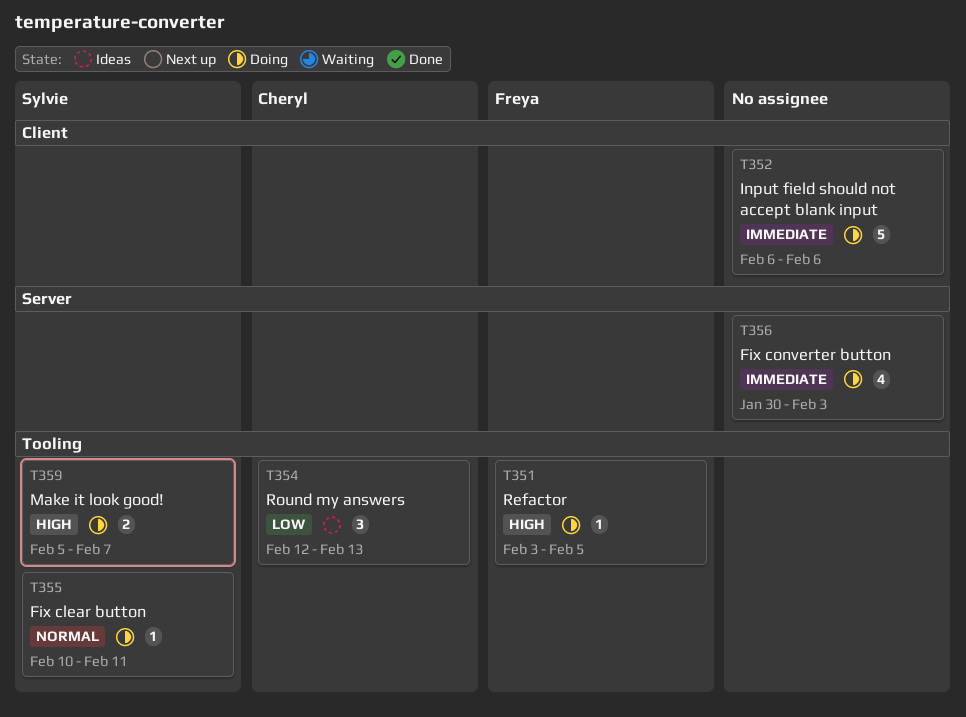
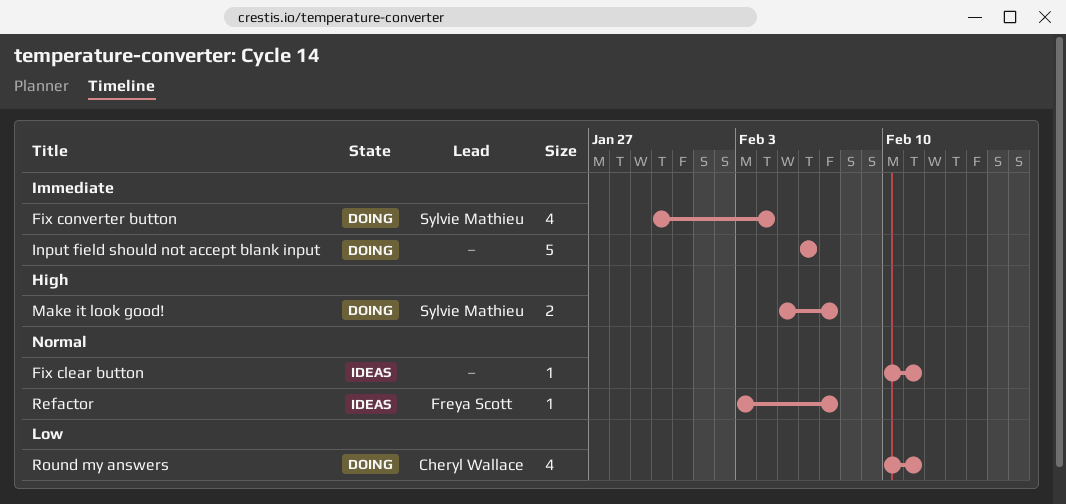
Fix clear button, status: Doing -> Ideas
Fix clear button, owner: Sylvie Mathieu -> none
Fix converter button, owner: none -> Sylvie Mathieu
Fix converter button, due: Feb 3 -> Feb 4
Refactor, status: Doing -> Ideas
Refactor, priority: High -> Normal
Refactor, due: Feb 5 -> Feb 7
Round my answers, status: Ideas -> Doing
Round my answers, estimate: 3 -> 4
Round my answers, start: Feb 12 -> Feb 10
Round my answers, due: Feb 13 -> Feb 11

